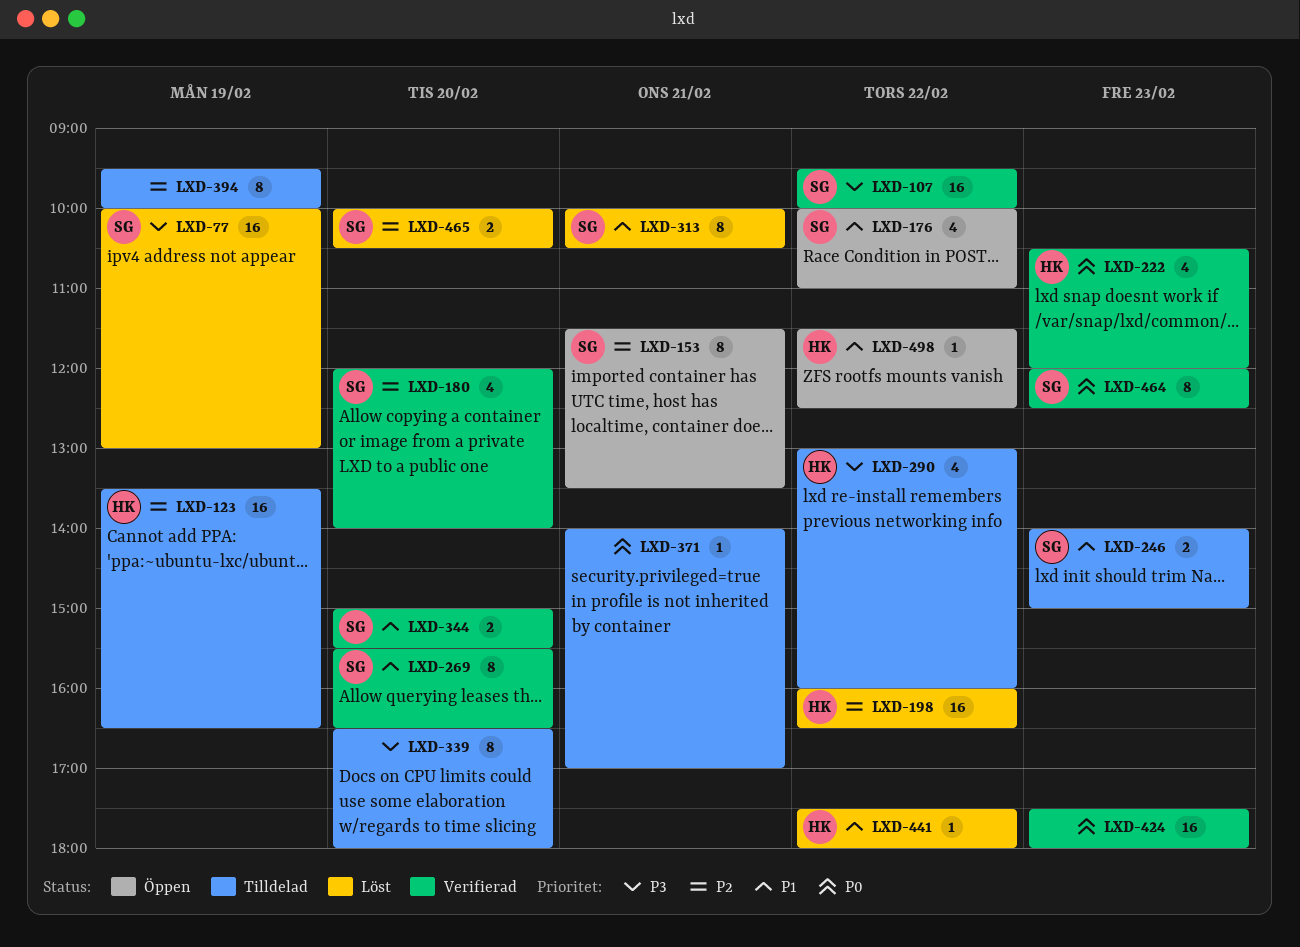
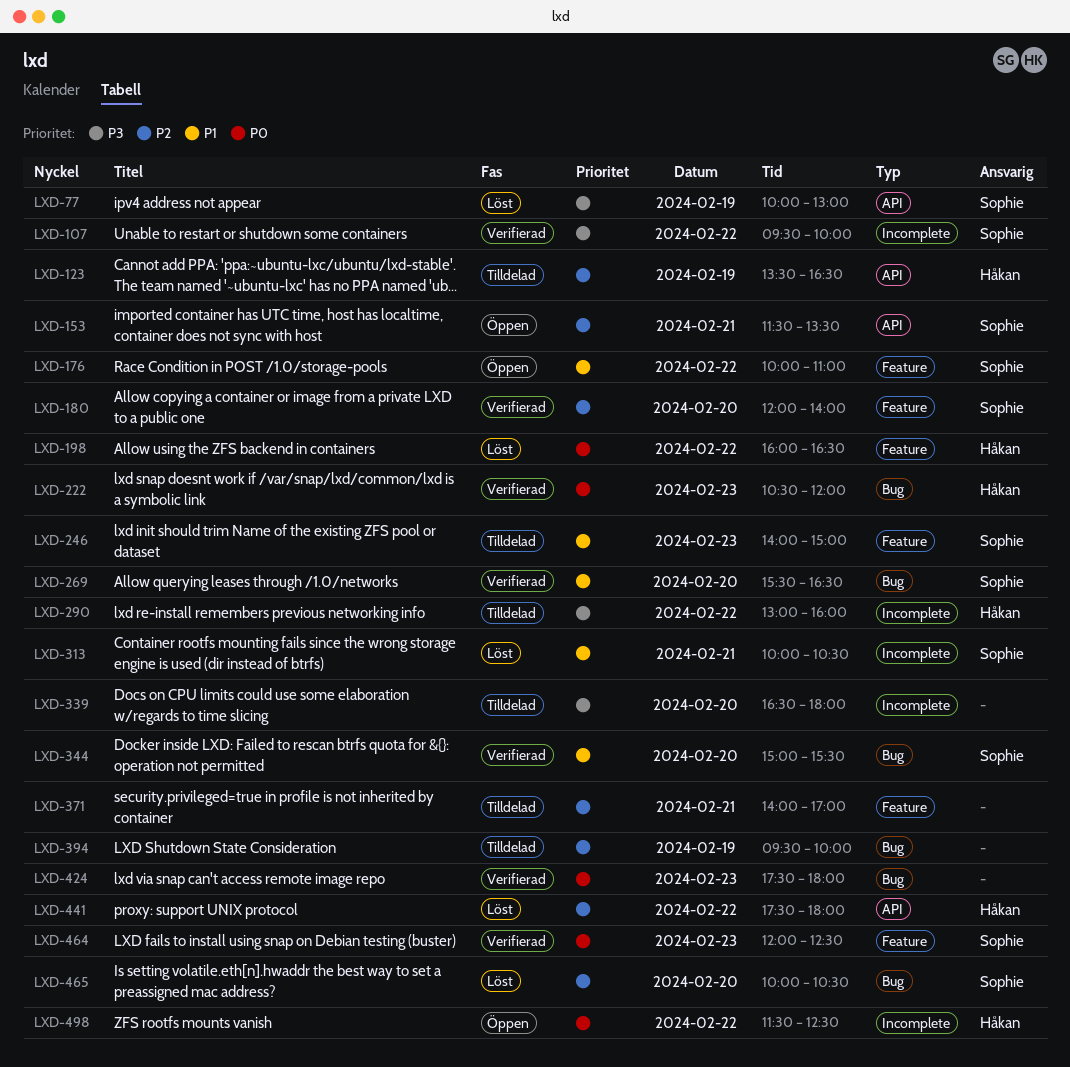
LXD-198, priority: P2 -> P0
LXD-371, priority: P0 -> P2
LXD-441, priority: P1 -> P2
LXD-498, priority: P1 -> P0

